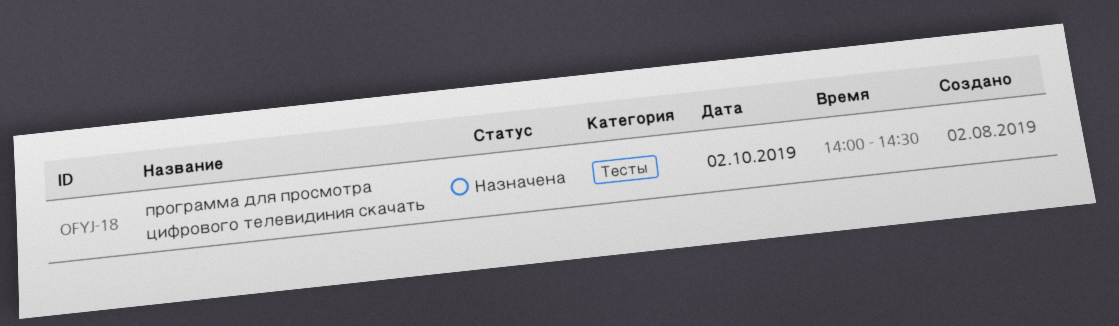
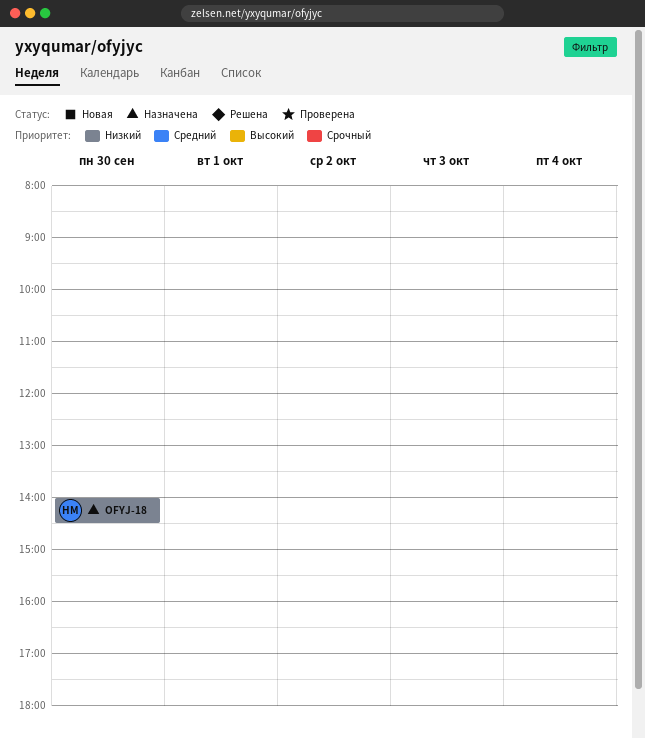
OFYJ-18, day: Oct 2 -> Sep 30

